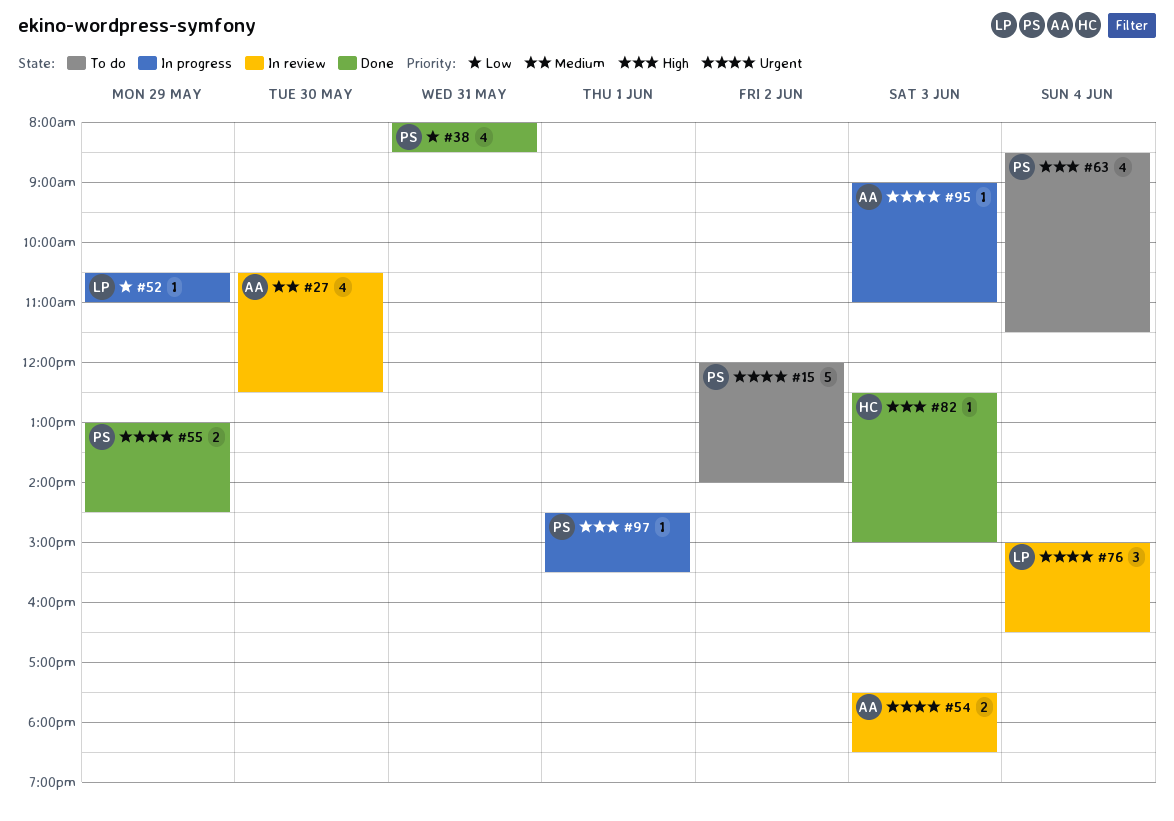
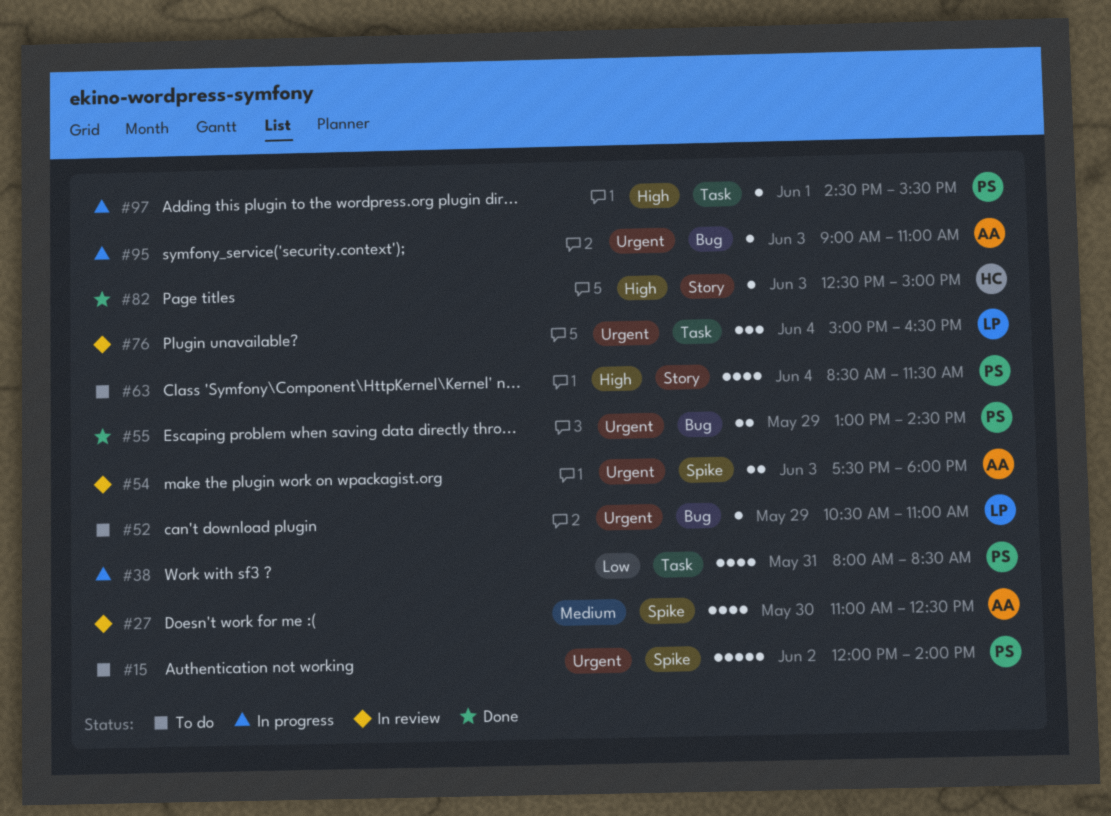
#27, begins: 10:30 -> 11:00
#38, status: Done -> In progress
#52, status: In progress -> To do
#52, priority: Low -> Urgent
#54, ends: 18:30 -> 18:00

